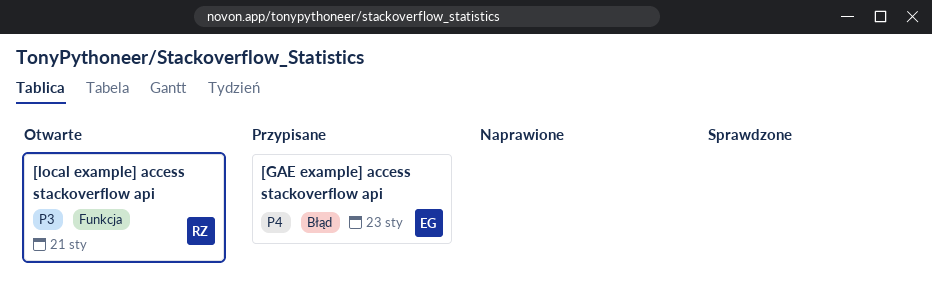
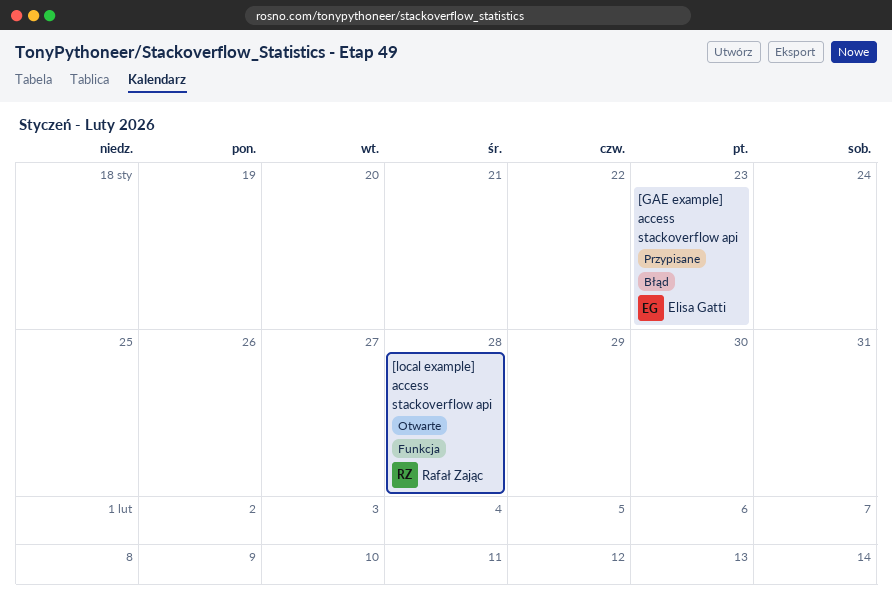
[local example] access stackoverflow api, due: Jan 21 -> Jan 28

